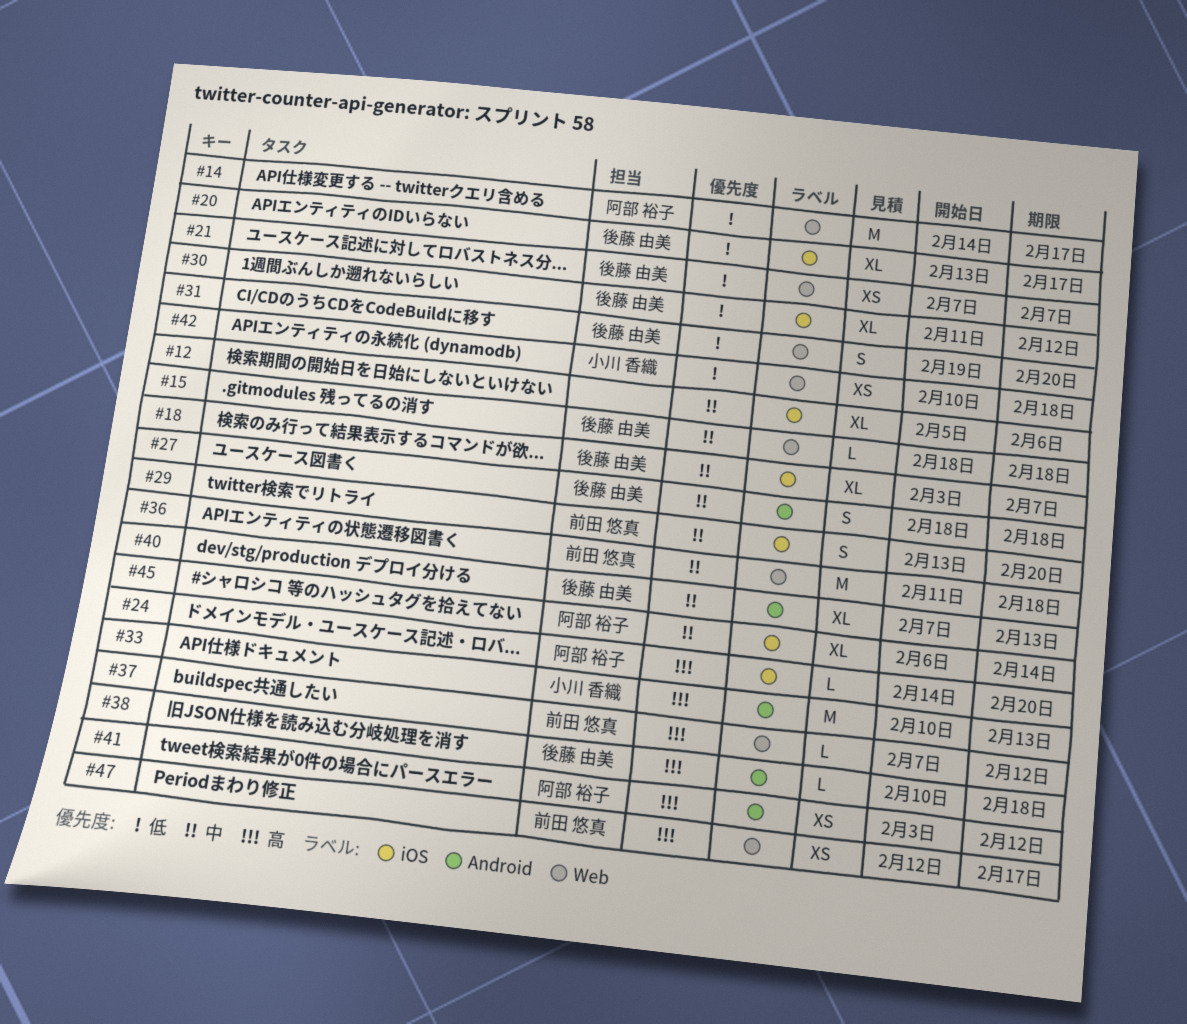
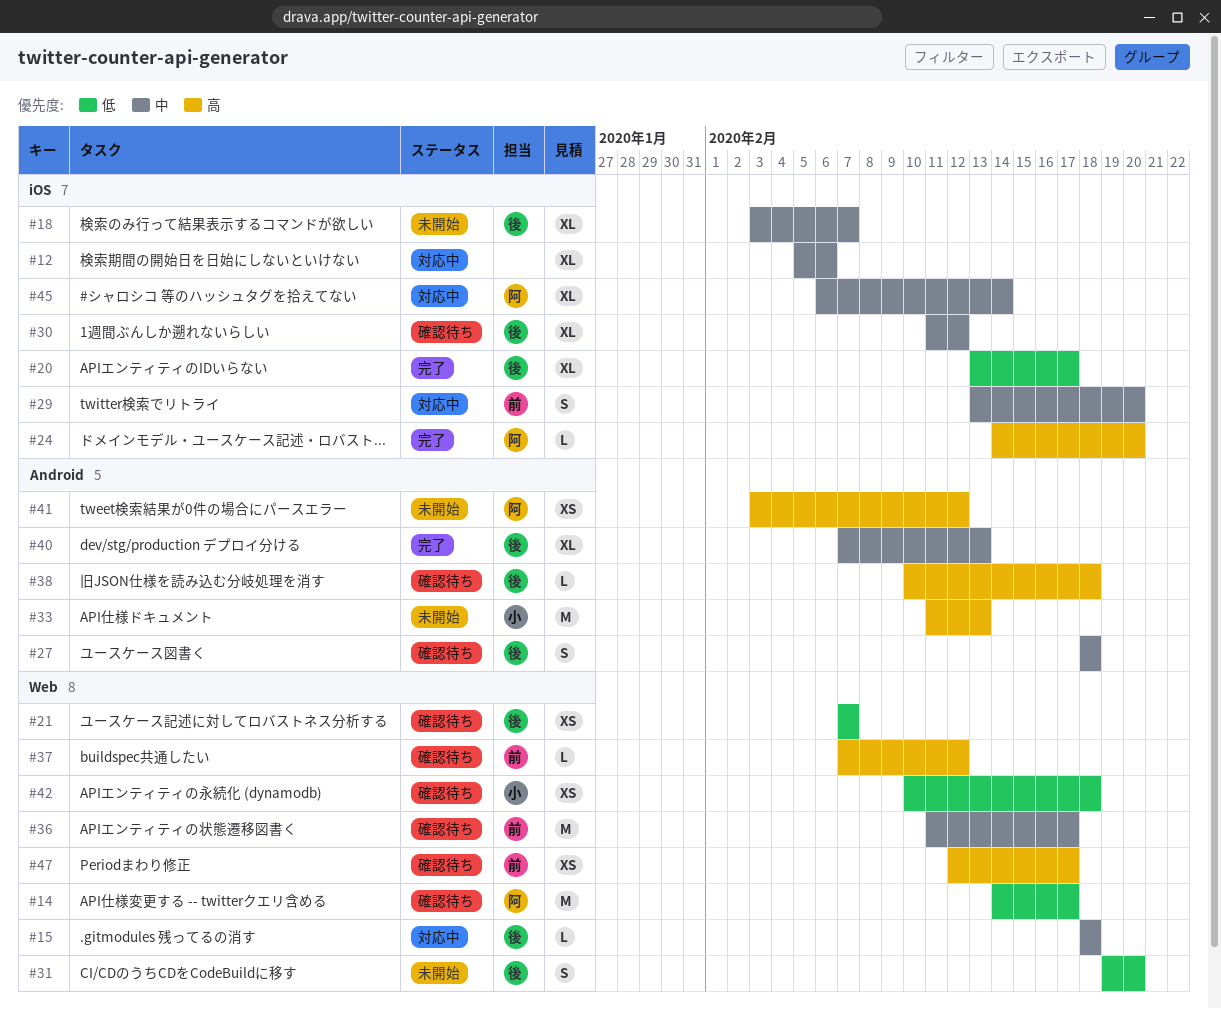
#30, priority: 低 -> 中
#33, start: Feb 10 -> Feb 11
#36, due: Feb 18 -> Feb 17

